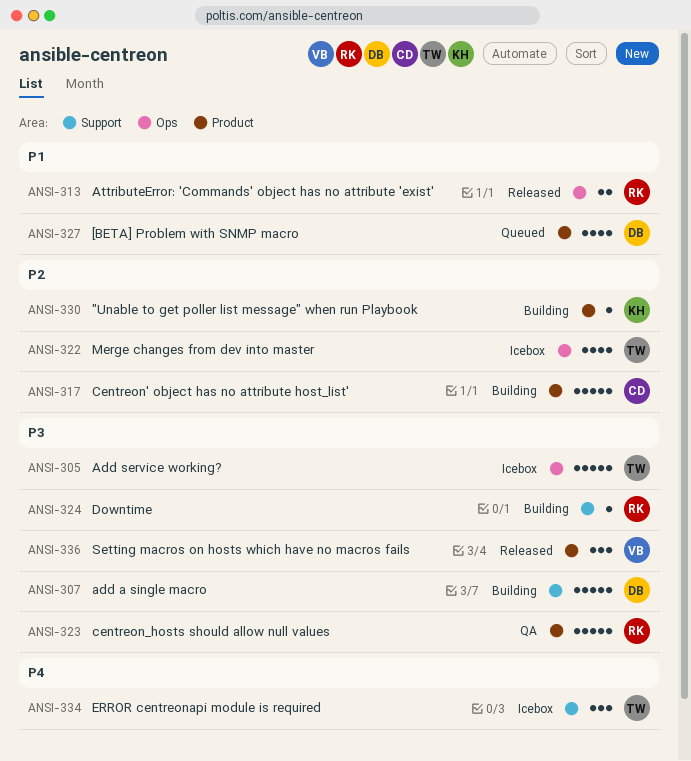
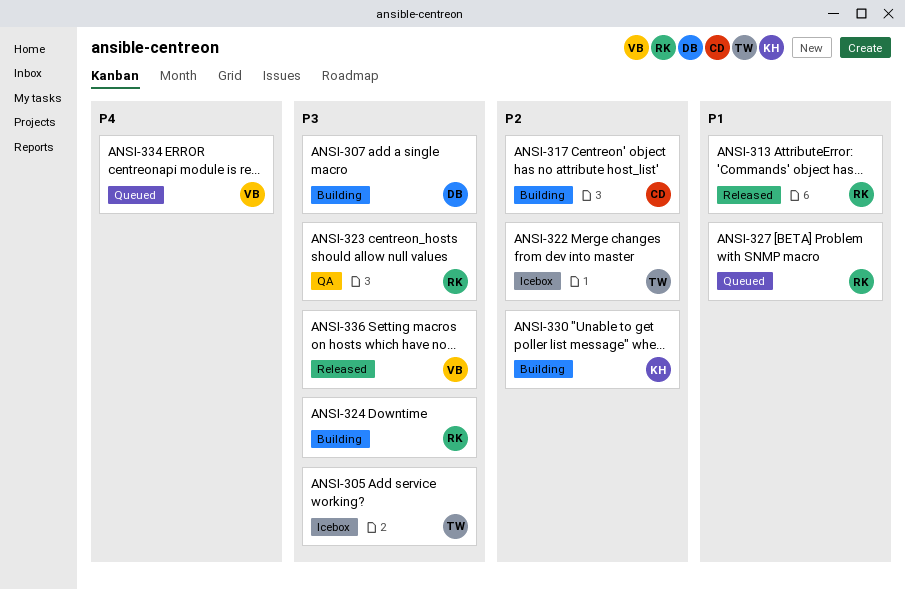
ANSI-327, owner: DB -> RK
ANSI-334, status: Icebox -> Queued
ANSI-334, owner: TW -> VB

